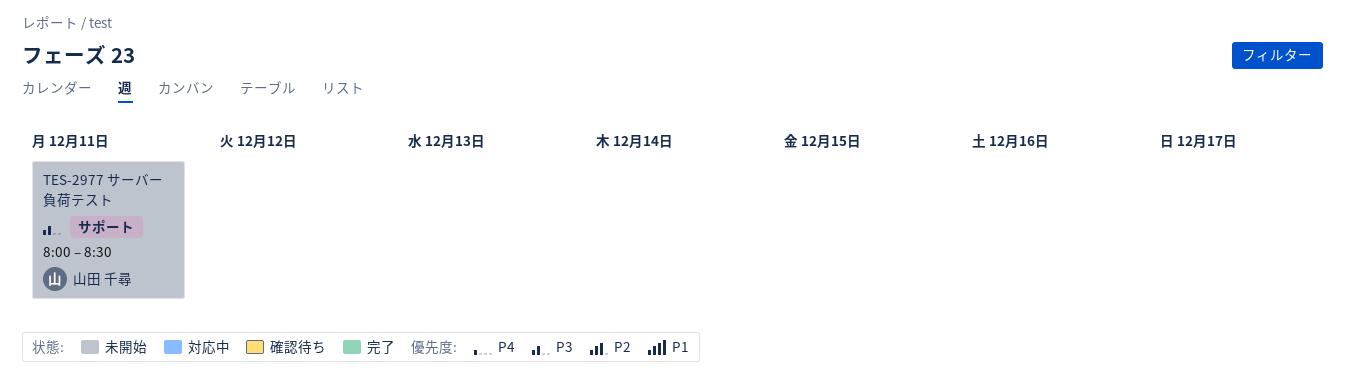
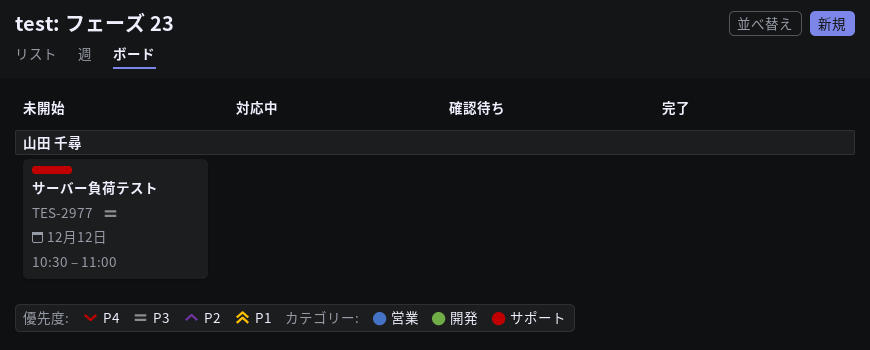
TES-2977, day: Dec 11 -> Dec 12
TES-2977, begins: 08:00 -> 10:30
TES-2977, ends: 08:30 -> 11:00

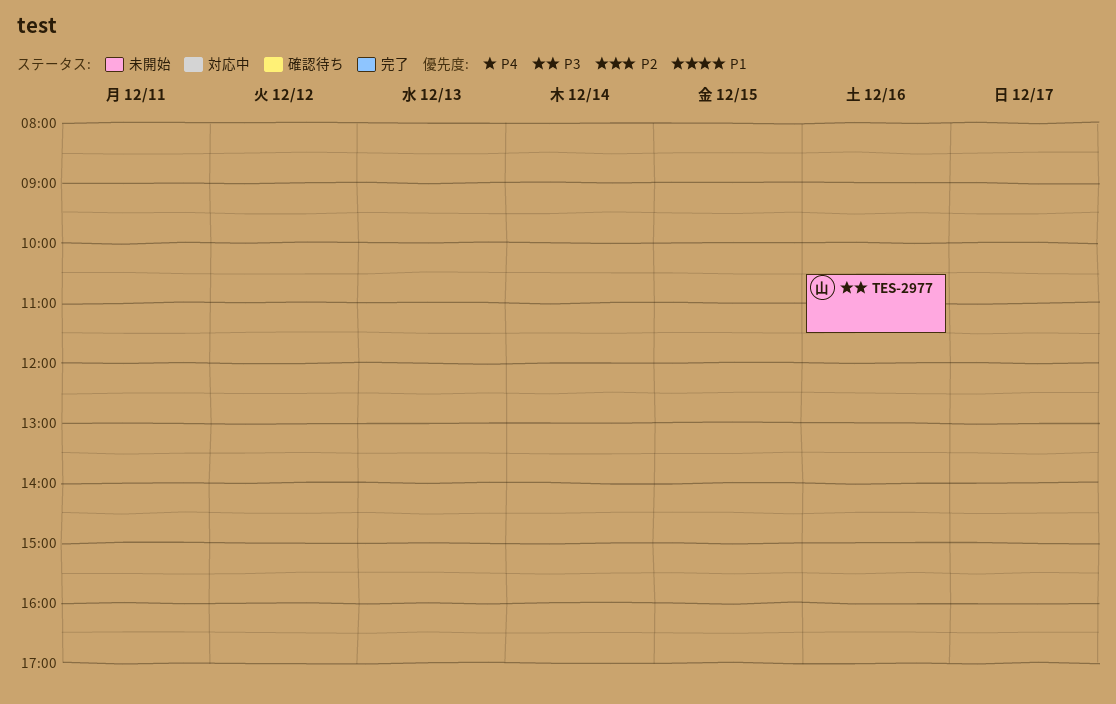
TES-2977, day: Dec 12 -> Dec 16
TES-2977, ends: 11:00 -> 11:30

